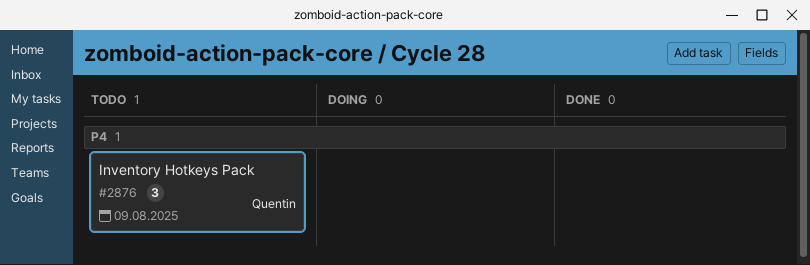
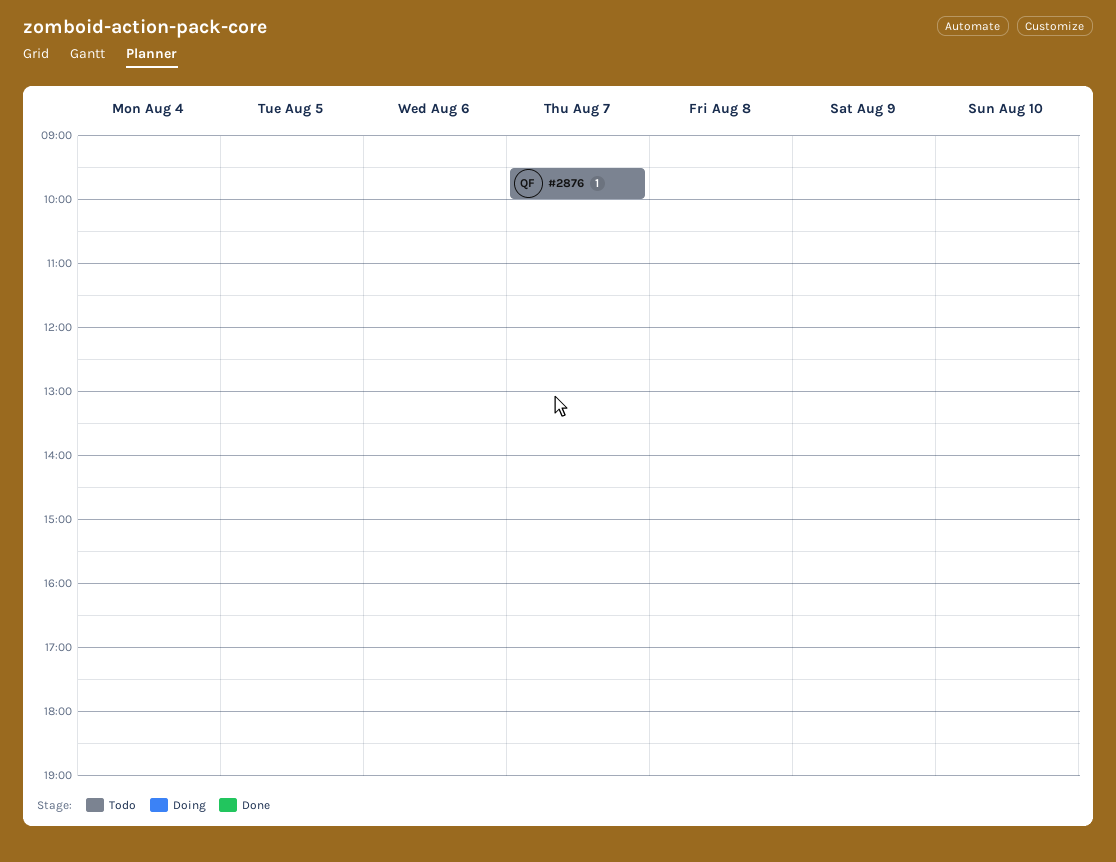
#2876, estimate: 3 -> 1
#2876, day: Aug 9 -> Aug 7

